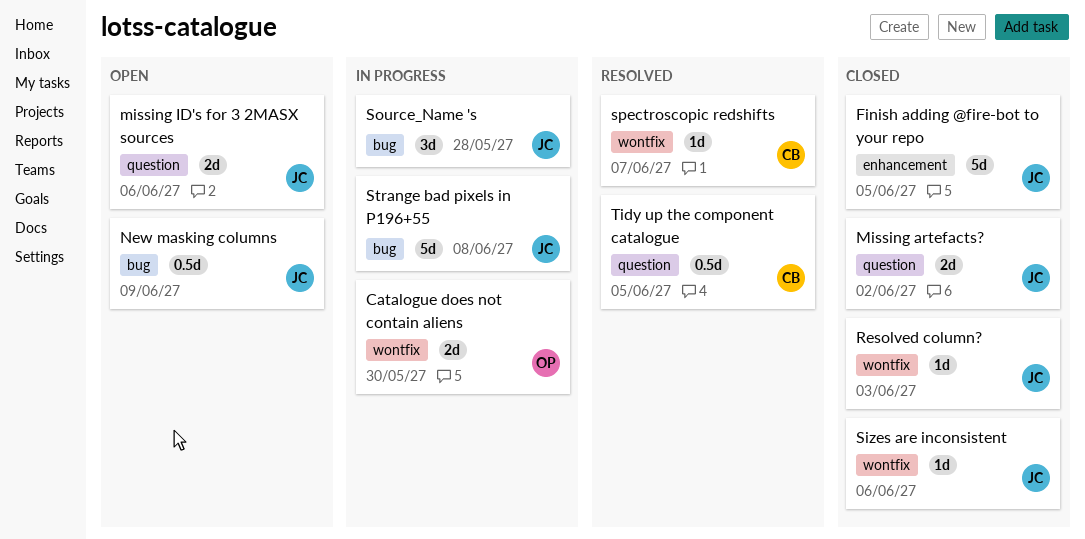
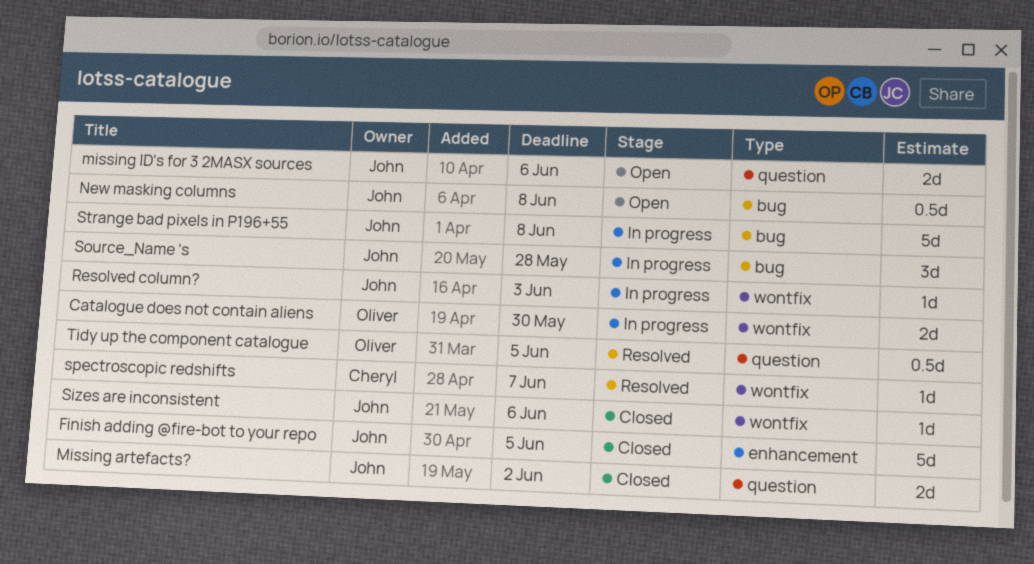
New masking columns, due: Jun 9 -> Jun 8
Resolved column?, status: Closed -> In progress
Tidy up the component catalogue, owner: Cheryl -> Oliver

